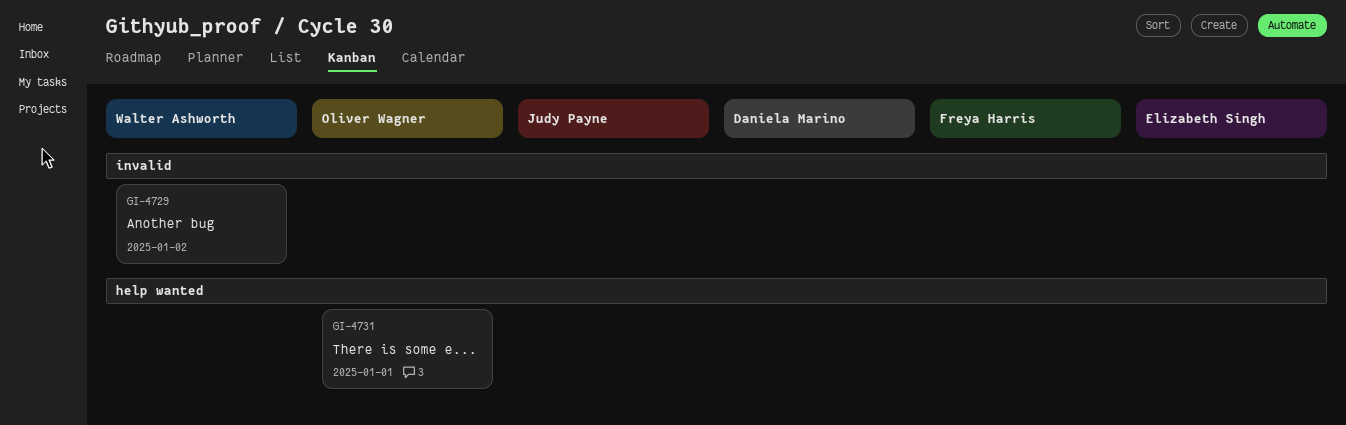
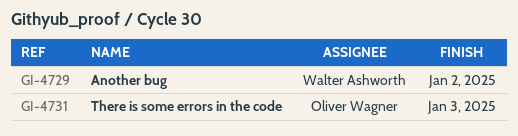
GI-4731, due: Jan 1 -> Jan 3

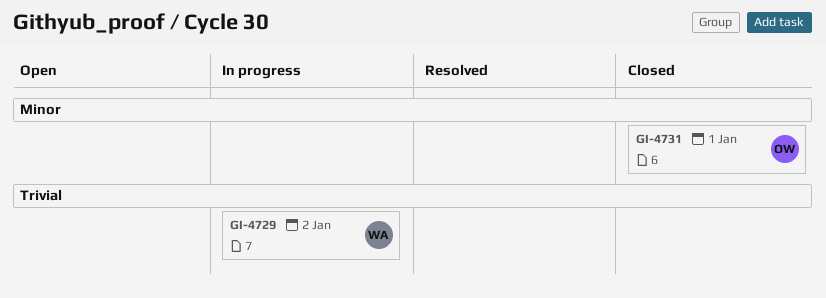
GI-4731, due: Jan 3 -> Jan 1

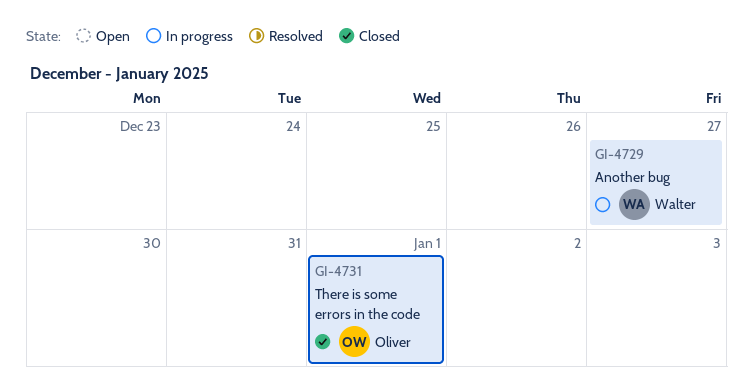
GI-4729, due: Jan 2 -> Dec 27

